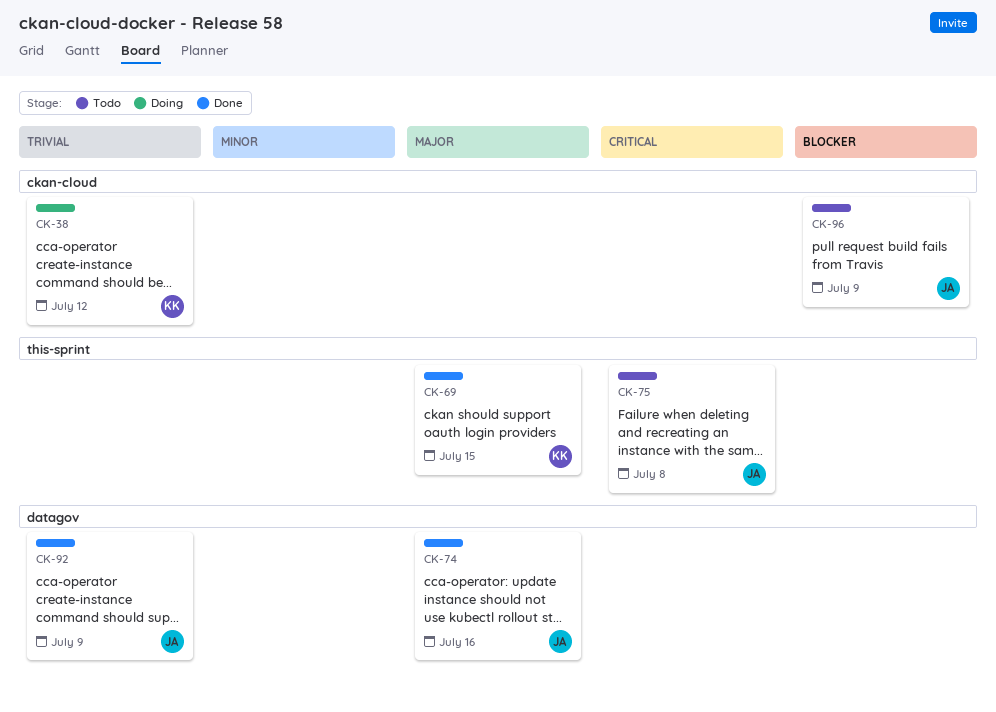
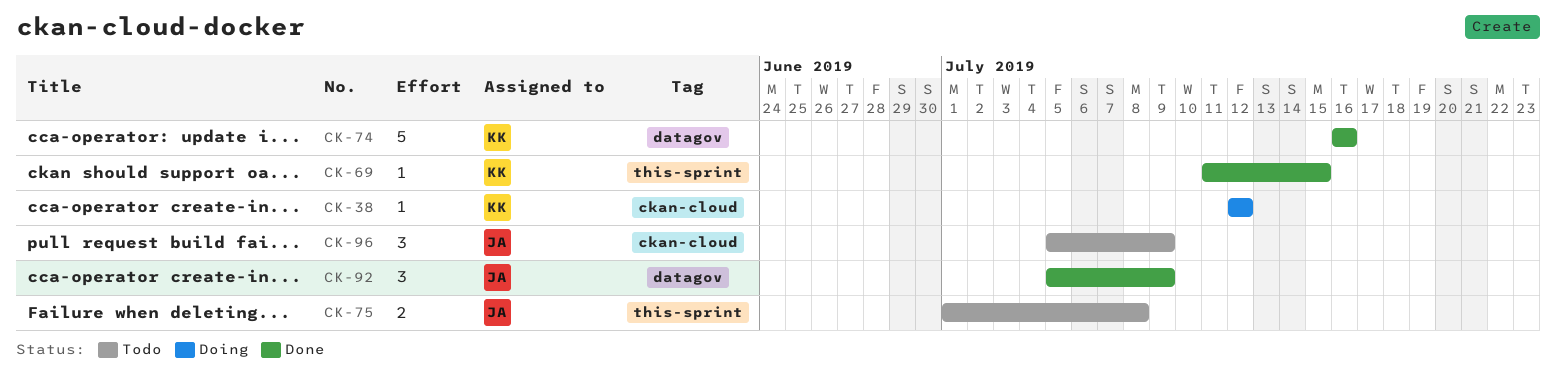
CK-74, owner: JA -> KK

